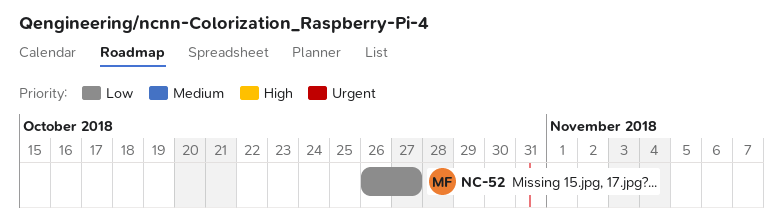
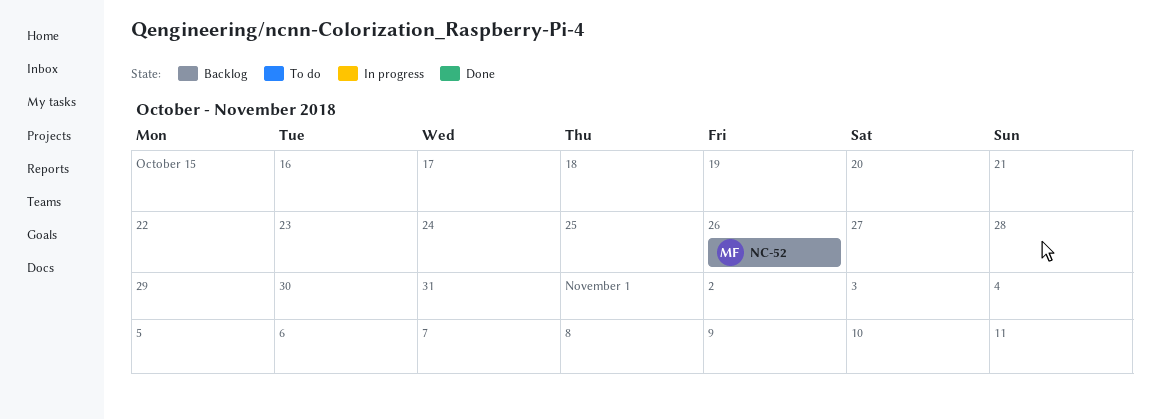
NC-52, due: Oct 27 -> Oct 26

